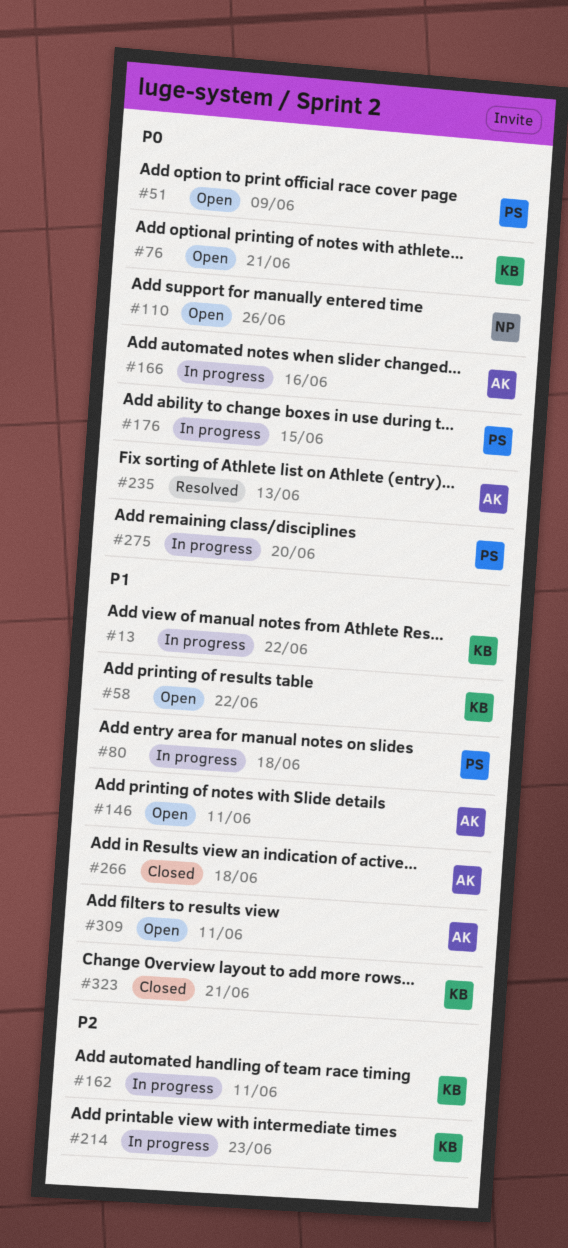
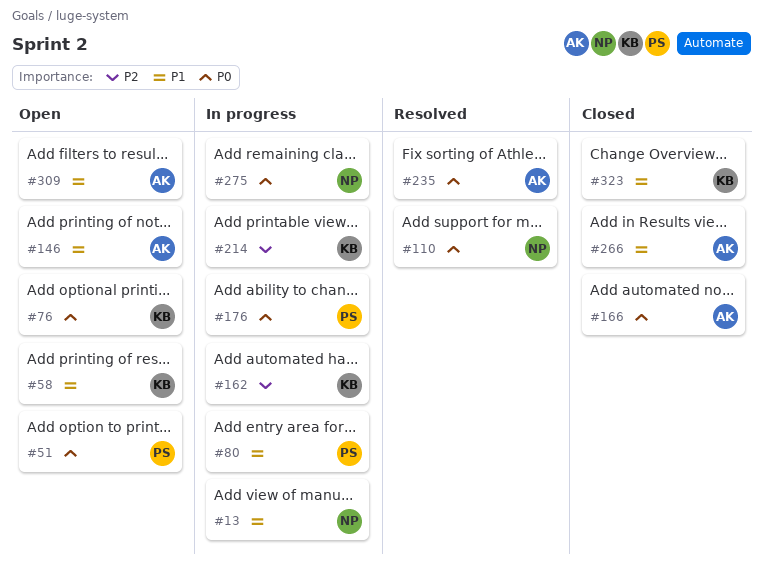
#13, owner: KB -> NP
#110, status: Open -> Resolved
#166, status: In progress -> Closed
#275, owner: PS -> NP

